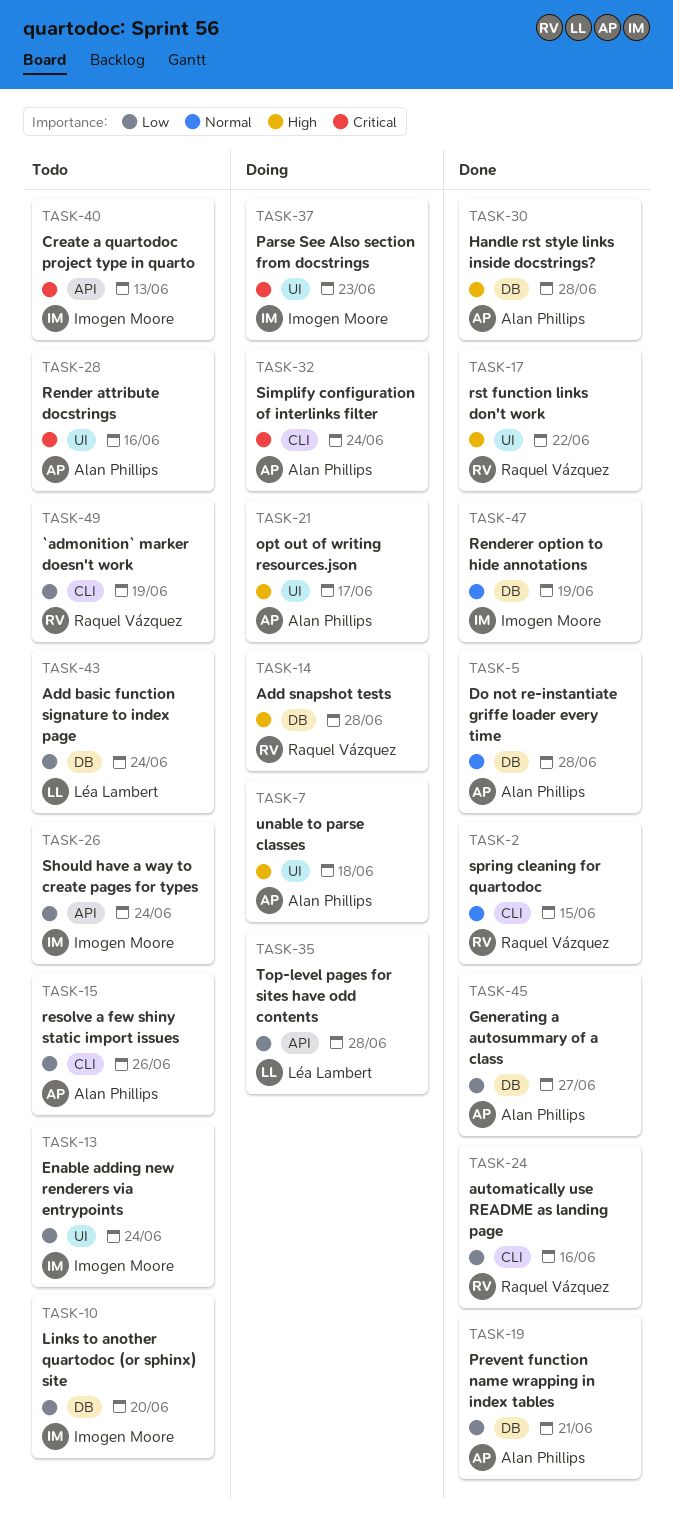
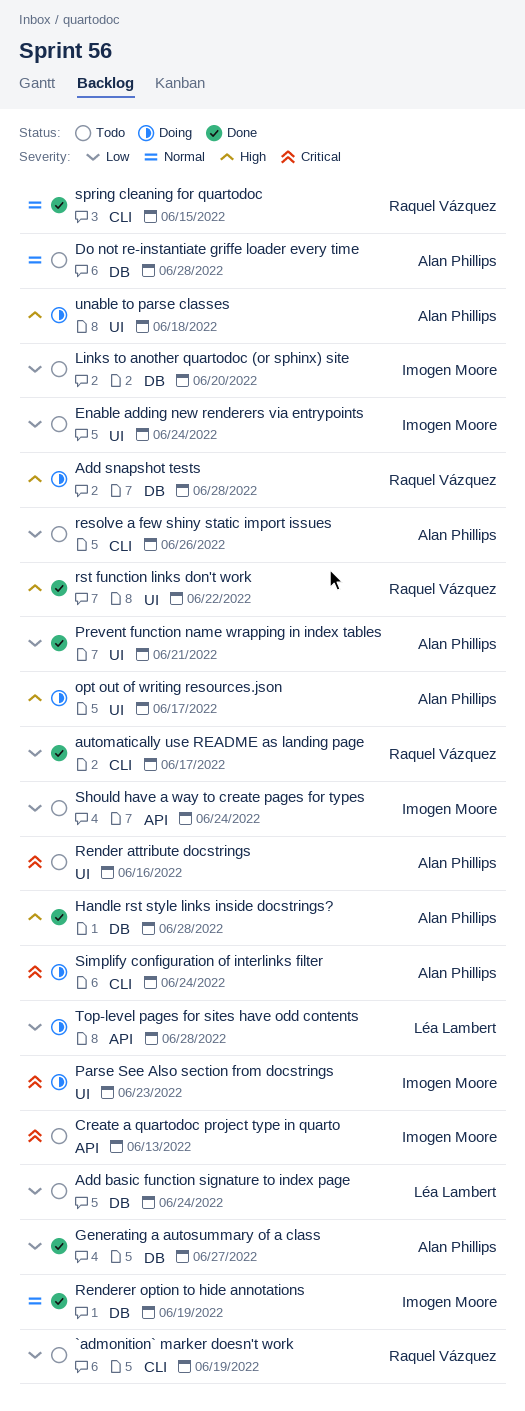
automatically use README as landing page, due: Jun 16 -> Jun 17
Do not re-instantiate griffe loader every time, status: Done -> Todo
Prevent function name wrapping in index tables, label: DB -> UI

